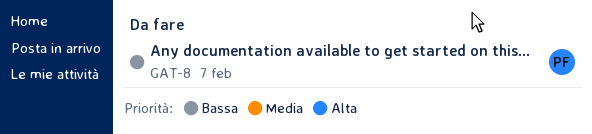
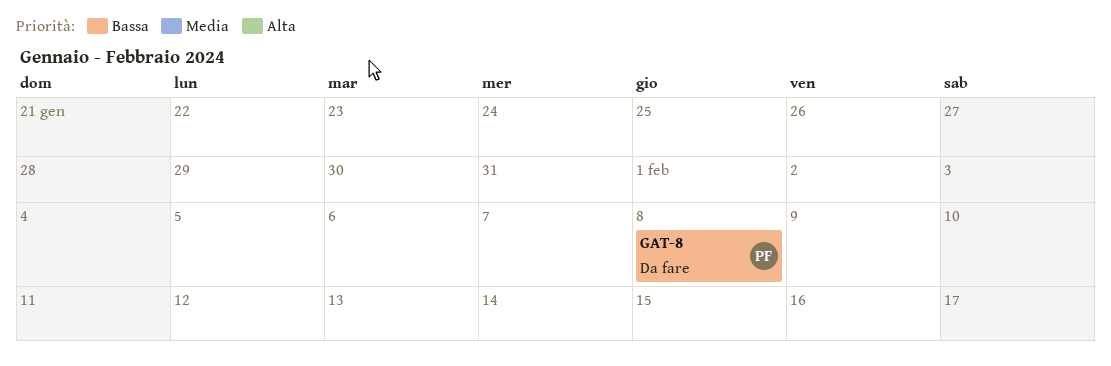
GAT-8, due: Feb 7 -> Feb 8

